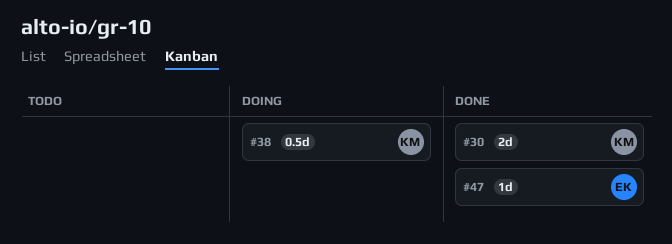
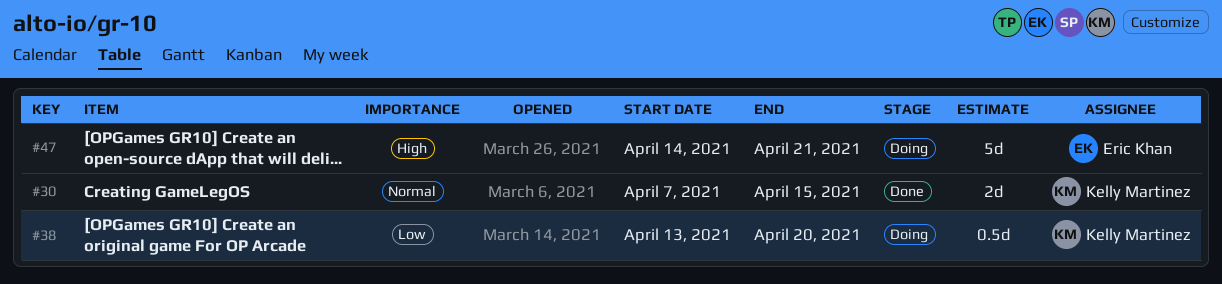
#47, status: Done -> Doing
#47, estimate: 1d -> 5d

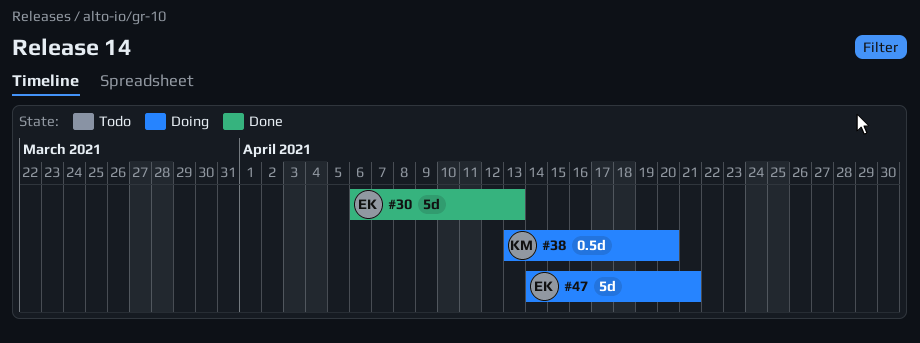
#30, owner: Kelly Martinez -> Eric Khan
#30, estimate: 2d -> 5d
#30, start: Apr 7 -> Apr 6
#30, due: Apr 15 -> Apr 13

